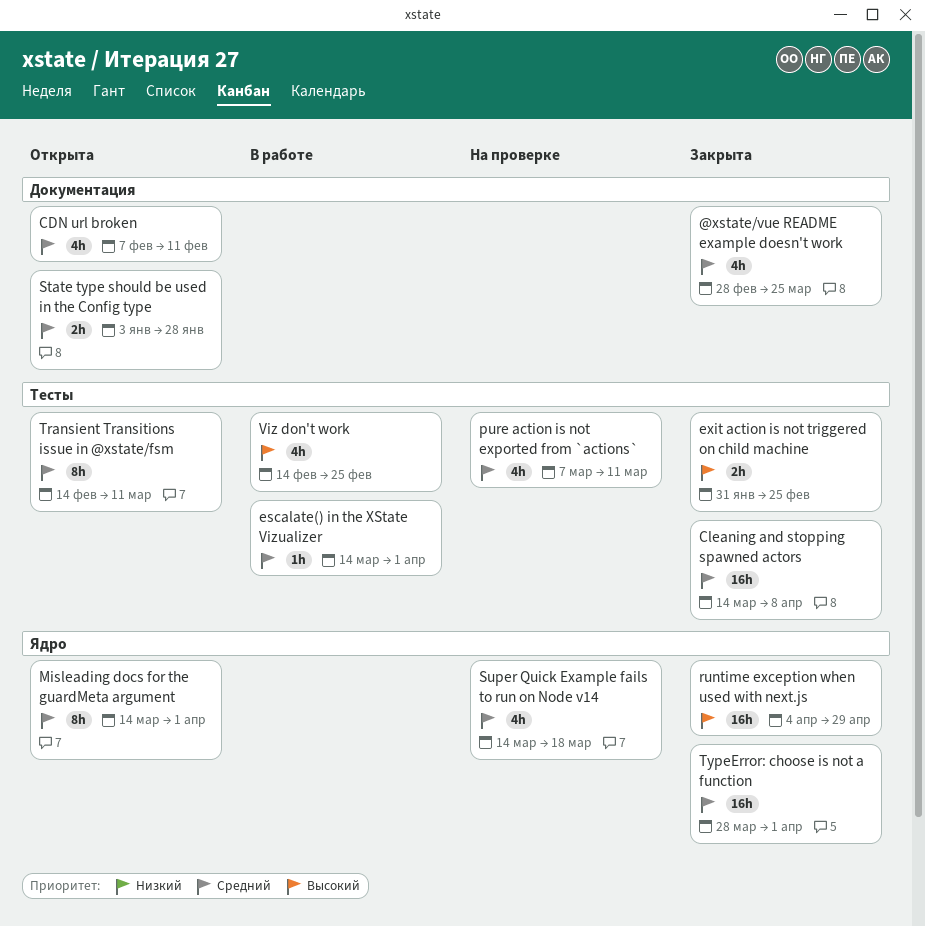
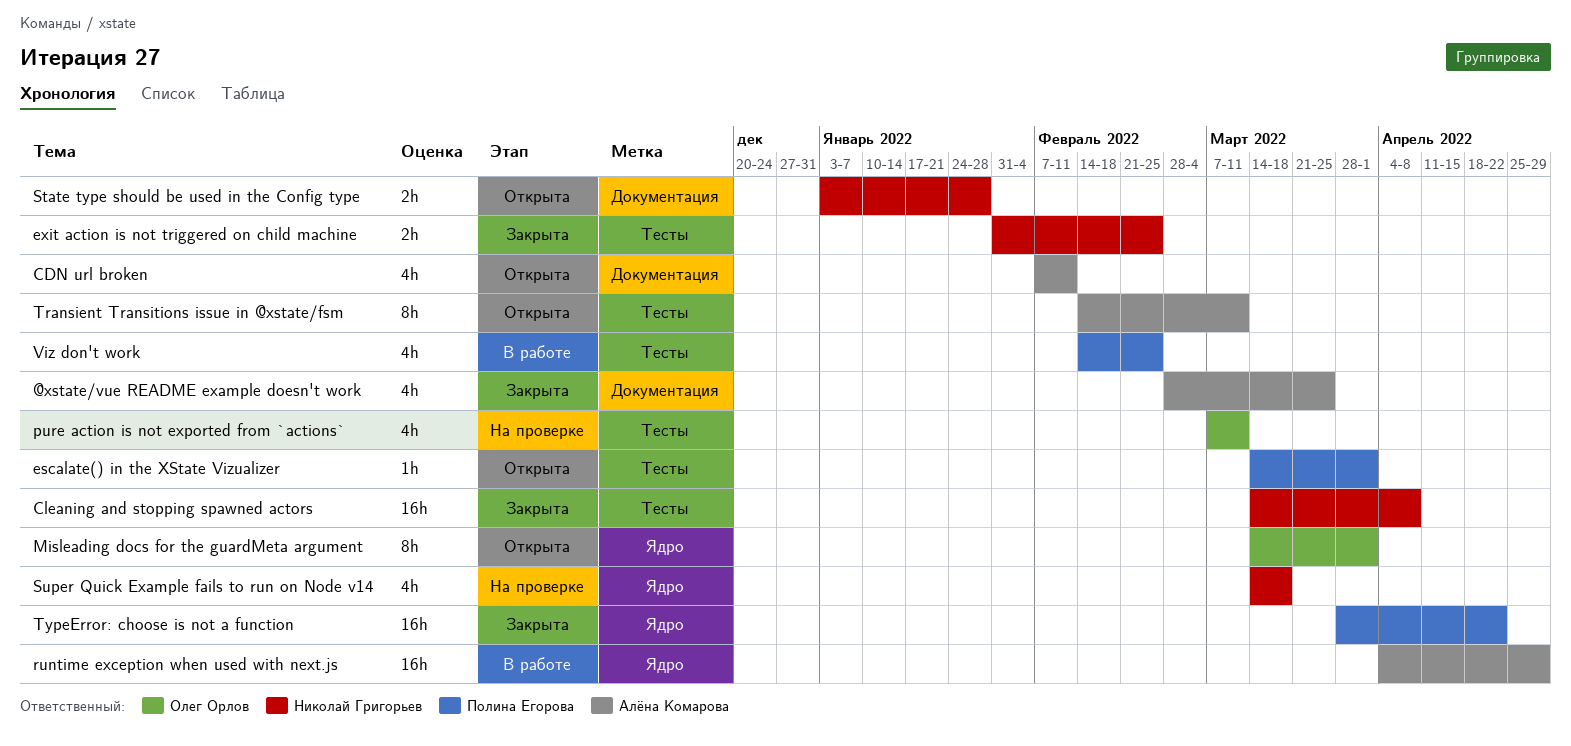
escalate() in the XState Vizualizer, status: В работе -> Открыта
runtime exception when used with next.js, status: Закрыта -> В работе
TypeError: choose is not a function, due: Apr 1 -> Apr 22

